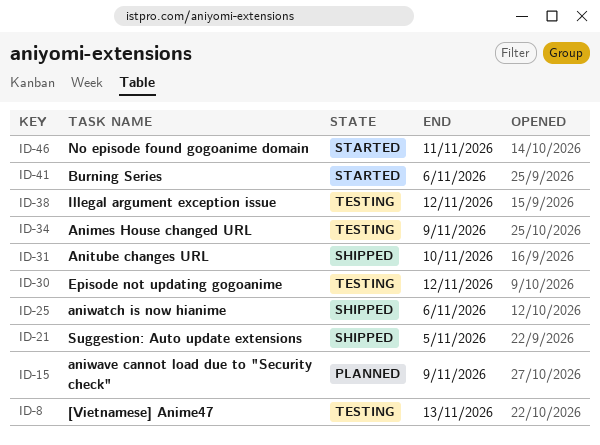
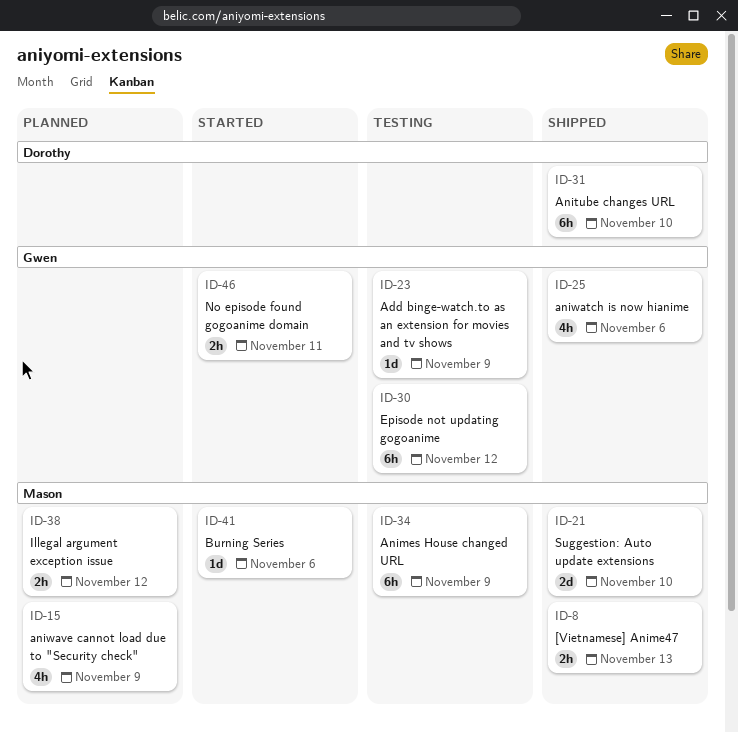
ID-8, status: Testing -> Shipped
ID-21, due: Nov 5 -> Nov 10
ID-23: none -> present
ID-38, status: Testing -> Planned

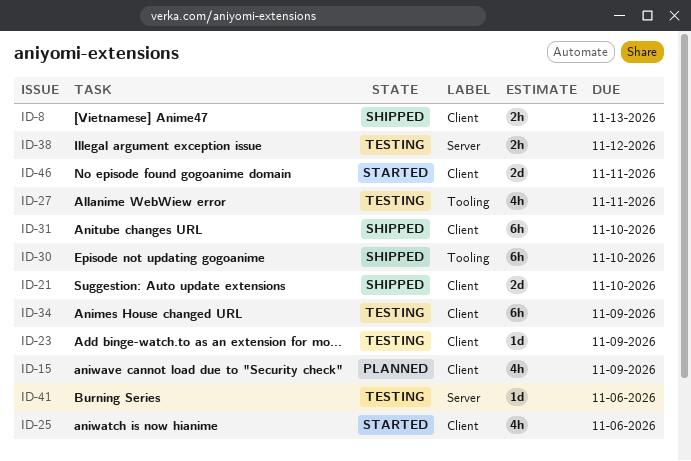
ID-25, status: Shipped -> Started
ID-27: none -> present
ID-30, status: Testing -> Shipped
ID-30, due: Nov 12 -> Nov 10
ID-38, status: Planned -> Testing
ID-41, status: Started -> Testing
ID-46, estimate: 2h -> 2d

